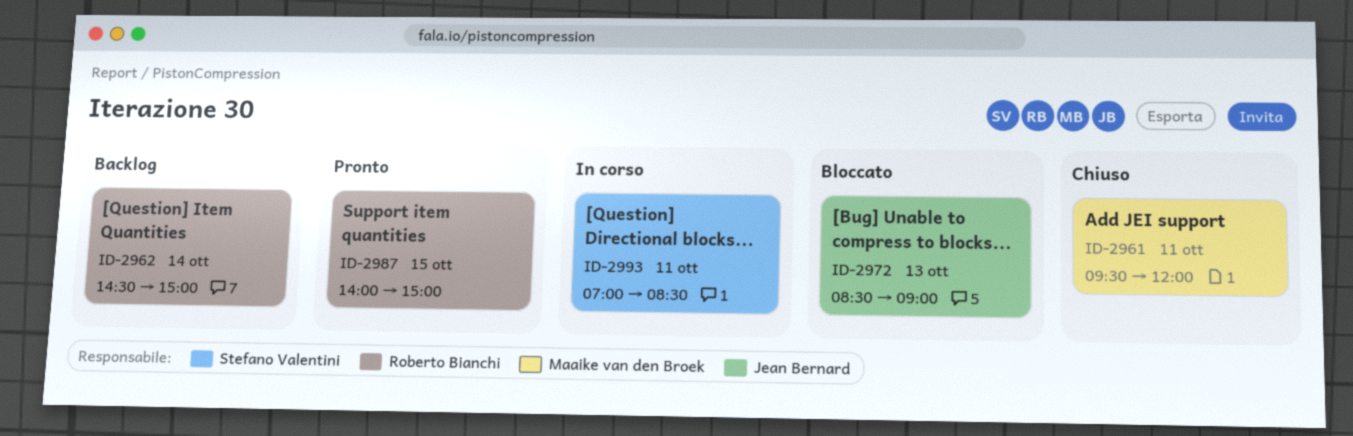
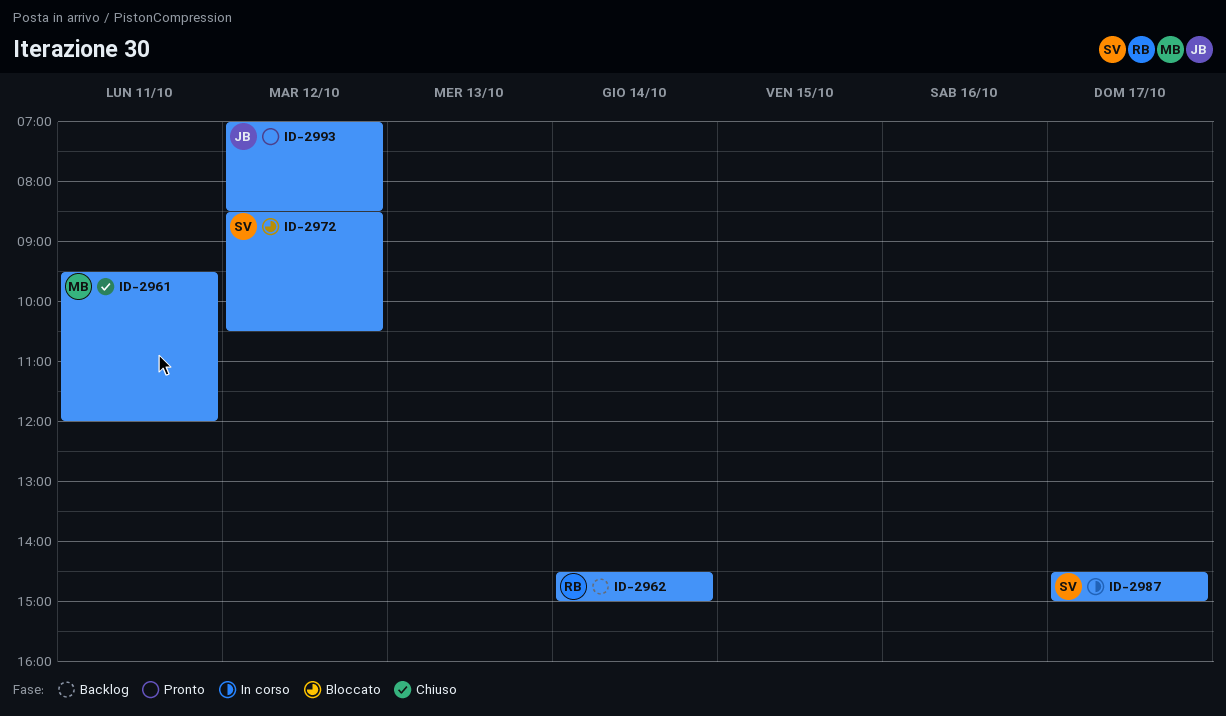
ID-2972, owner: Jean Bernard -> Stefano Valentini
ID-2972, day: Oct 13 -> Oct 12
ID-2972, ends: 09:00 -> 10:30
ID-2987, status: Pronto -> In corso
ID-2987, owner: Roberto Bianchi -> Stefano Valentini
ID-2987, day: Oct 15 -> Oct 17
ID-2987, begins: 14:00 -> 14:30
ID-2993, status: In corso -> Pronto
ID-2993, owner: Stefano Valentini -> Jean Bernard
ID-2993, day: Oct 11 -> Oct 12

